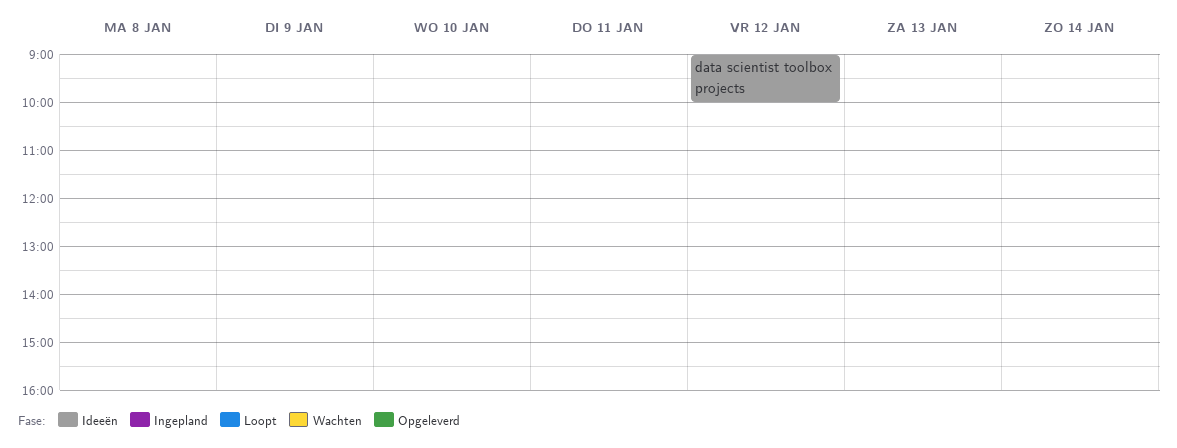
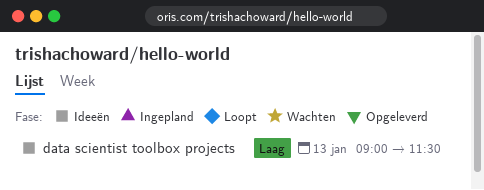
data scientist toolbox projects, day: Jan 12 -> Jan 13
data scientist toolbox projects, ends: 10:00 -> 11:30

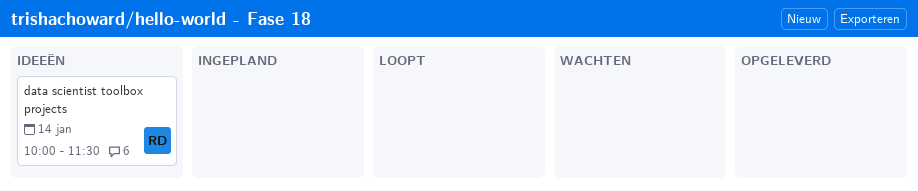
data scientist toolbox projects, day: Jan 13 -> Jan 14
data scientist toolbox projects, begins: 09:00 -> 10:00

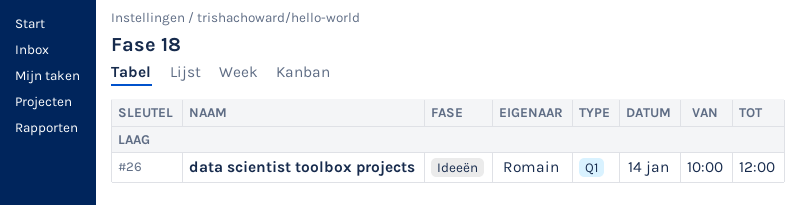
data scientist toolbox projects, ends: 11:30 -> 12:00

